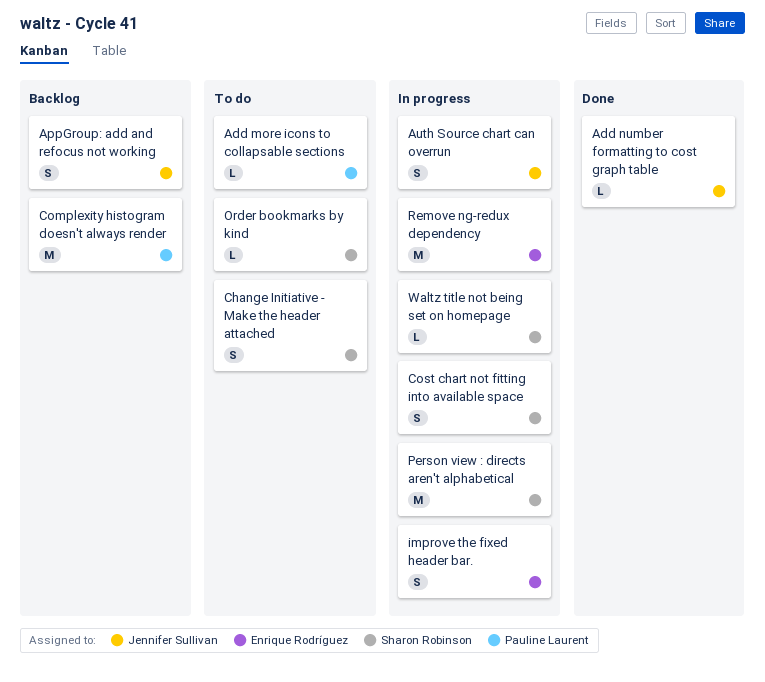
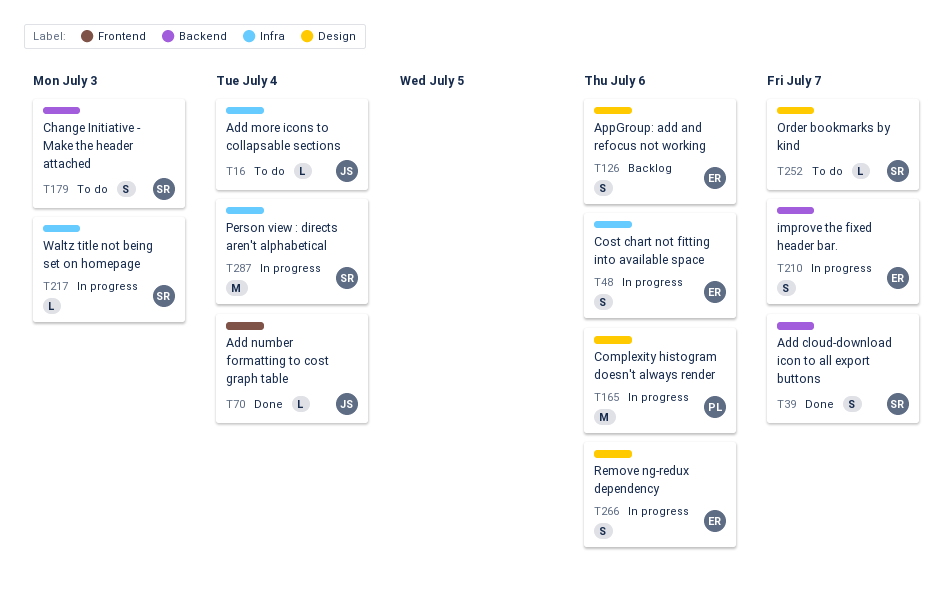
Add cloud-download icon to all export buttons: none -> present
Add more icons to collapsable sections, owner: Pauline Laurent -> Jennifer Sullivan
AppGroup: add and refocus not working, owner: Jennifer Sullivan -> Enrique Rodríguez
Auth Source chart can overrun: present -> none
Complexity histogram doesn't always render, status: Backlog -> In progress
Cost chart not fitting into available space, owner: Sharon Robinson -> Enrique Rodríguez
Remove ng-redux dependency, estimate: M -> S

